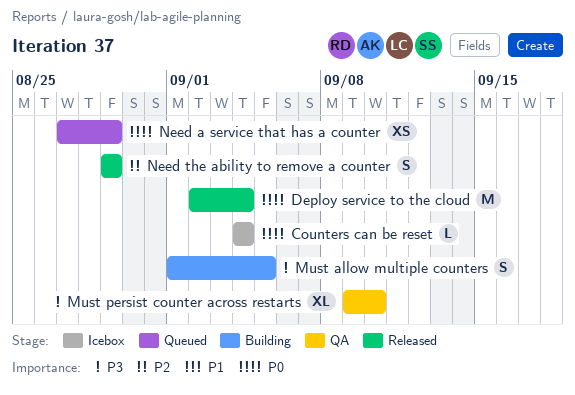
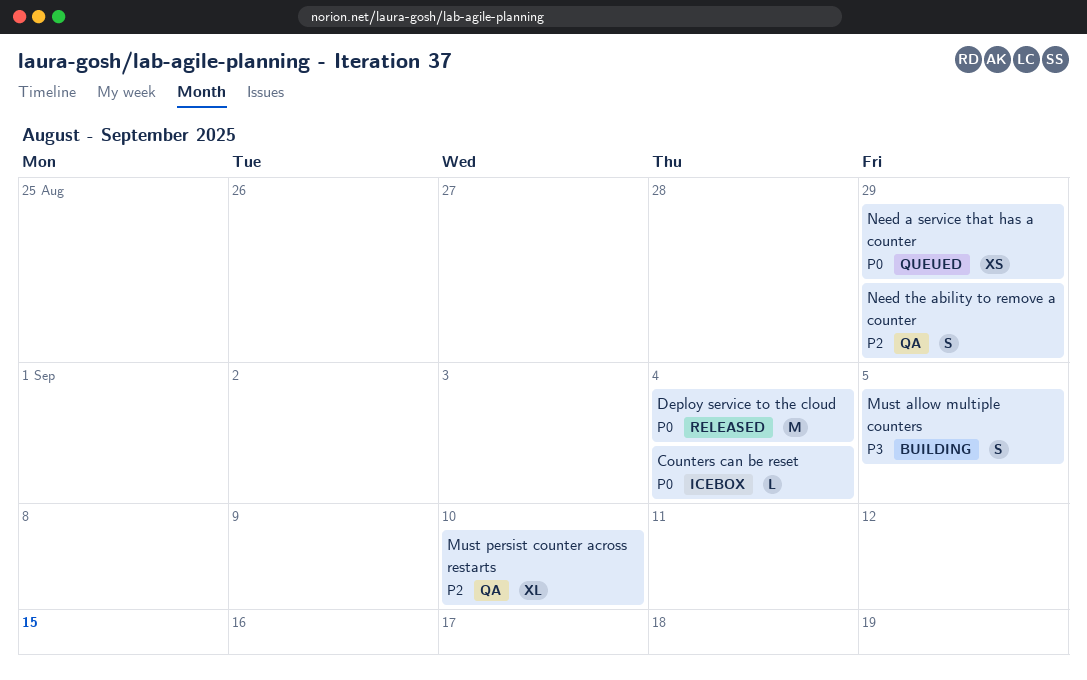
Must persist counter across restarts, priority: P3 -> P2
Need the ability to remove a counter, status: Released -> QA

